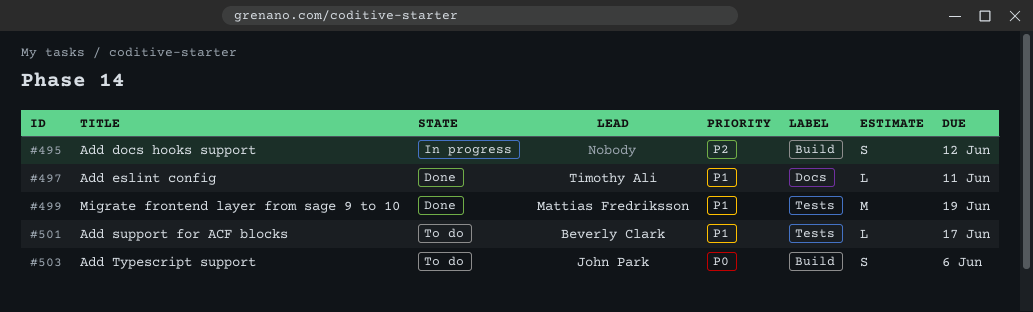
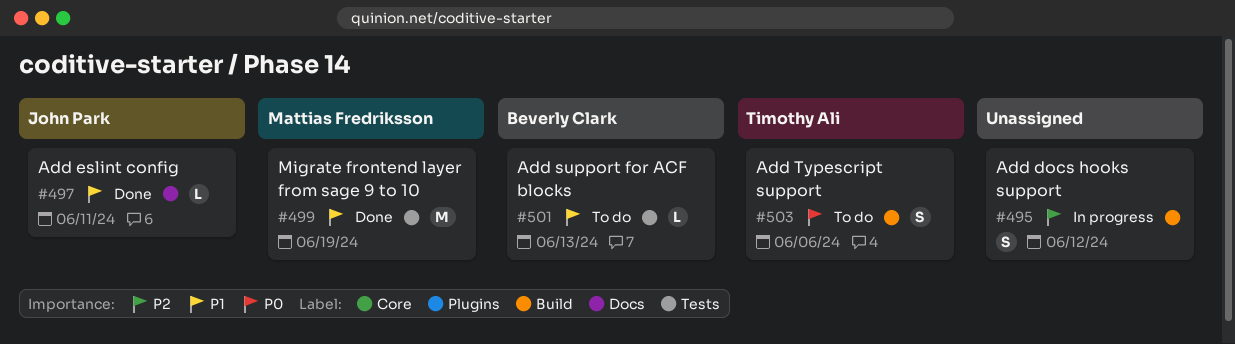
#497, owner: Timothy Ali -> John Park
#501, due: Jun 17 -> Jun 13
#503, owner: John Park -> Timothy Ali

